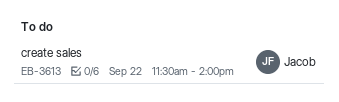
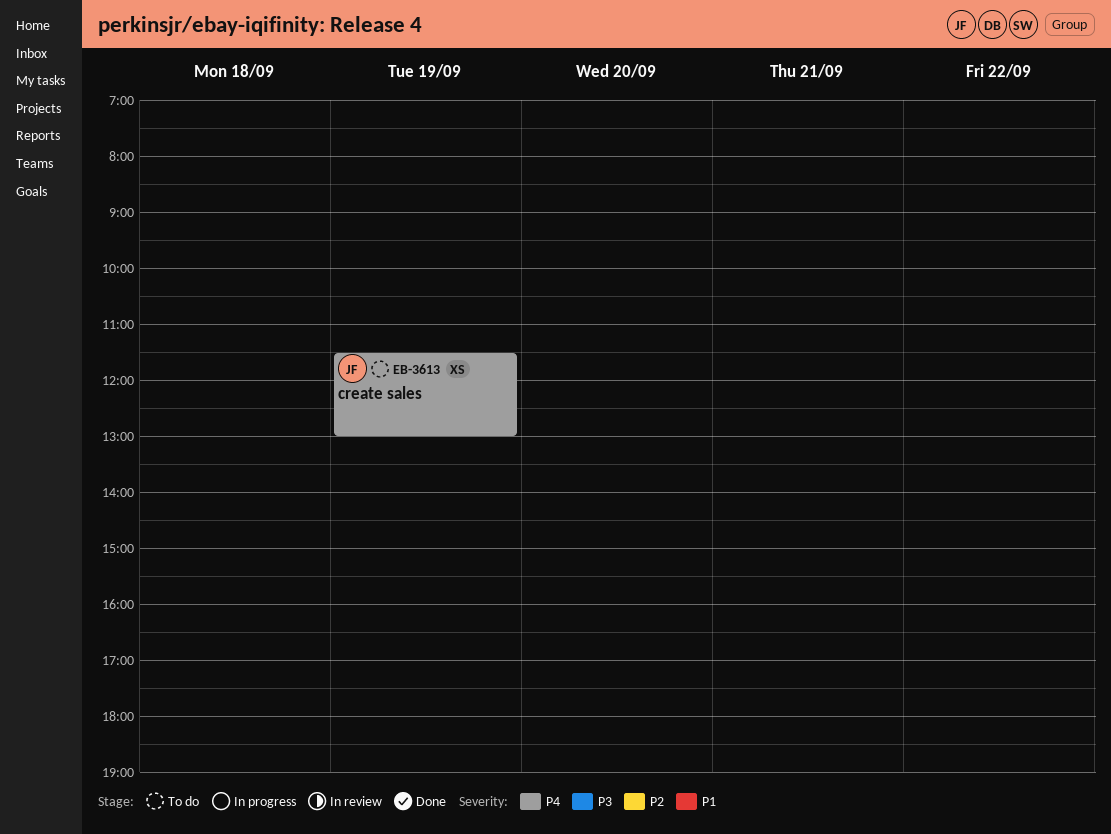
EB-3613, day: Sep 22 -> Sep 19
EB-3613, ends: 14:00 -> 13:00

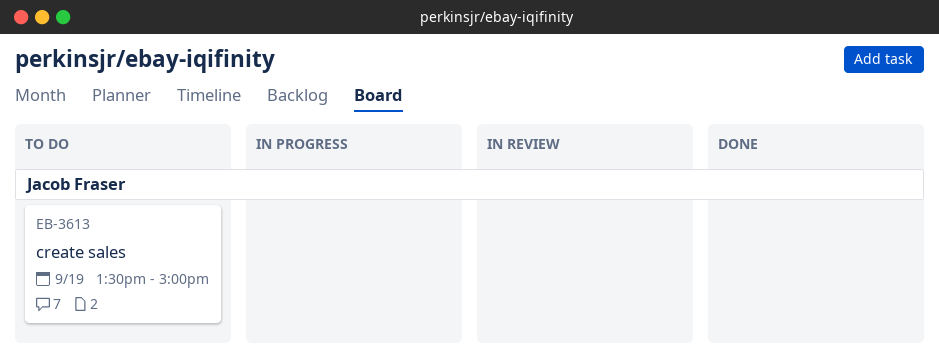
EB-3613, begins: 11:30 -> 13:30
EB-3613, ends: 13:00 -> 15:00

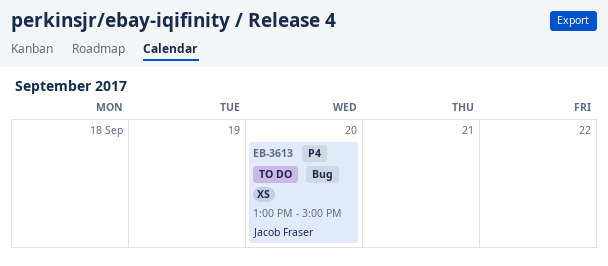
EB-3613, day: Sep 19 -> Sep 20
EB-3613, begins: 13:30 -> 13:00

